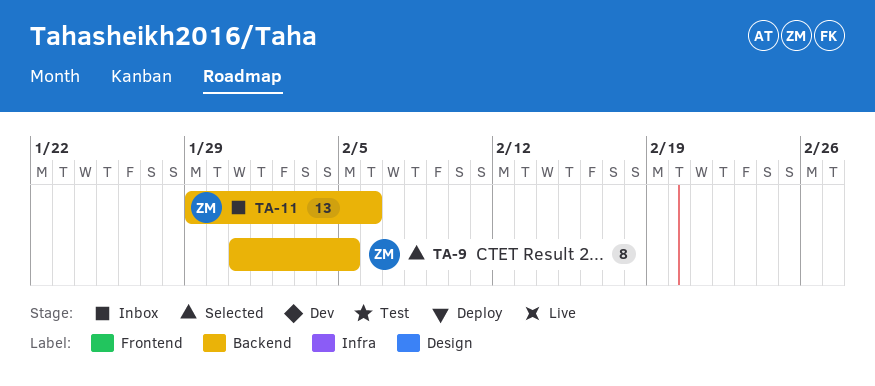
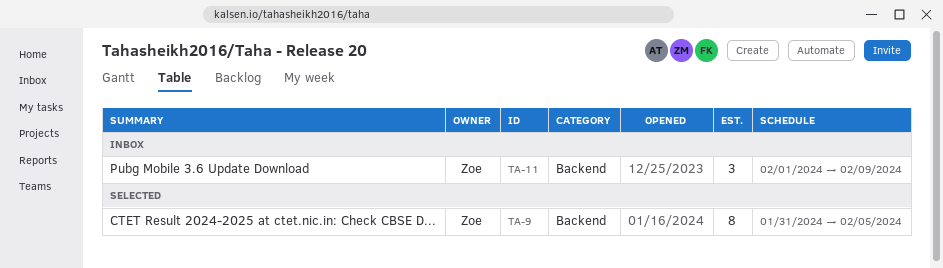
TA-11, estimate: 13 -> 3
TA-11, start: Jan 29 -> Feb 1
TA-11, due: Feb 6 -> Feb 9

